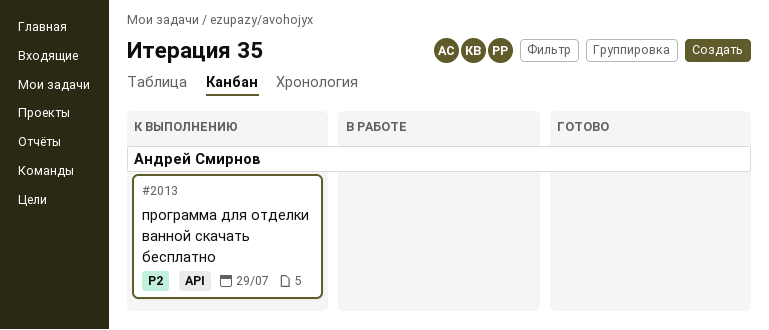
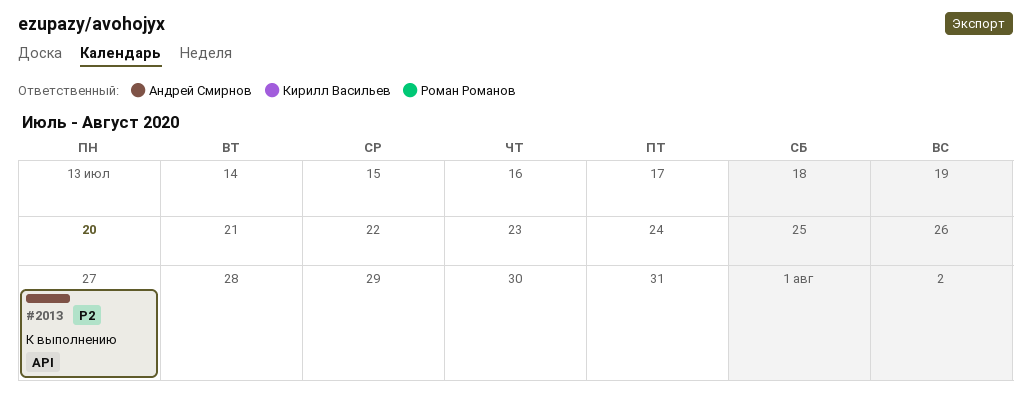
#2013, due: Jul 29 -> Jul 27

